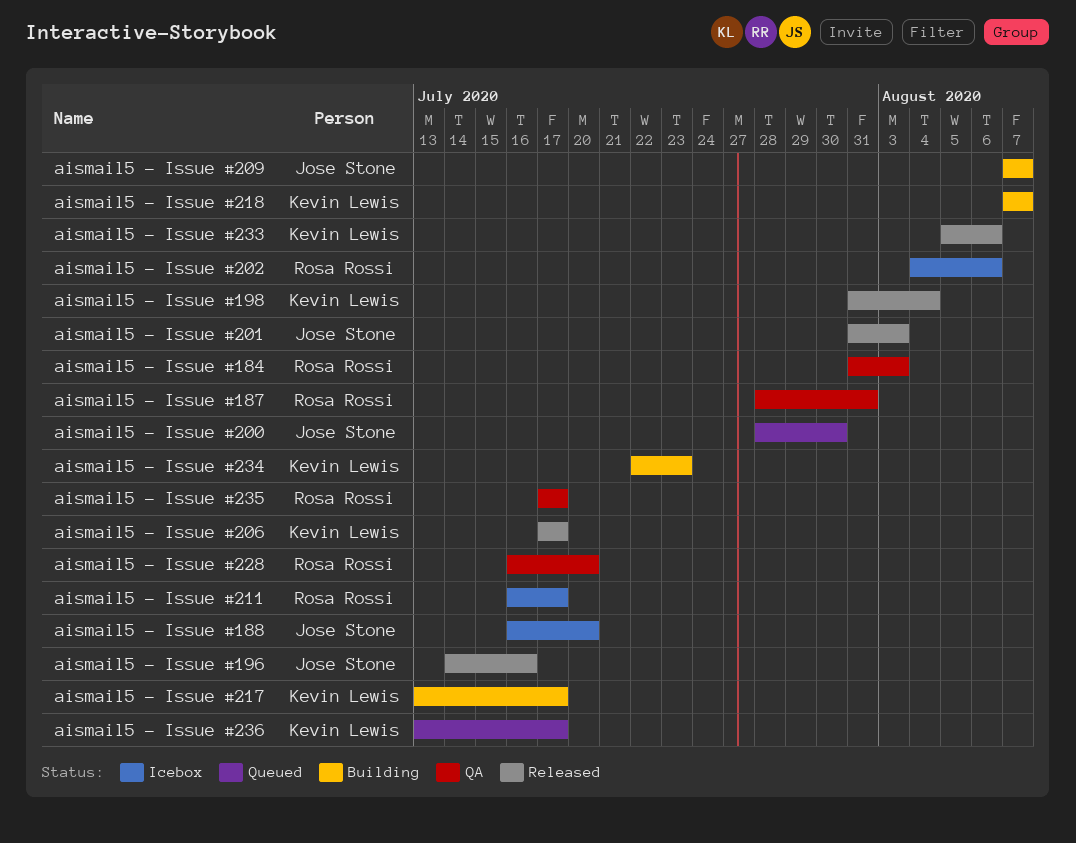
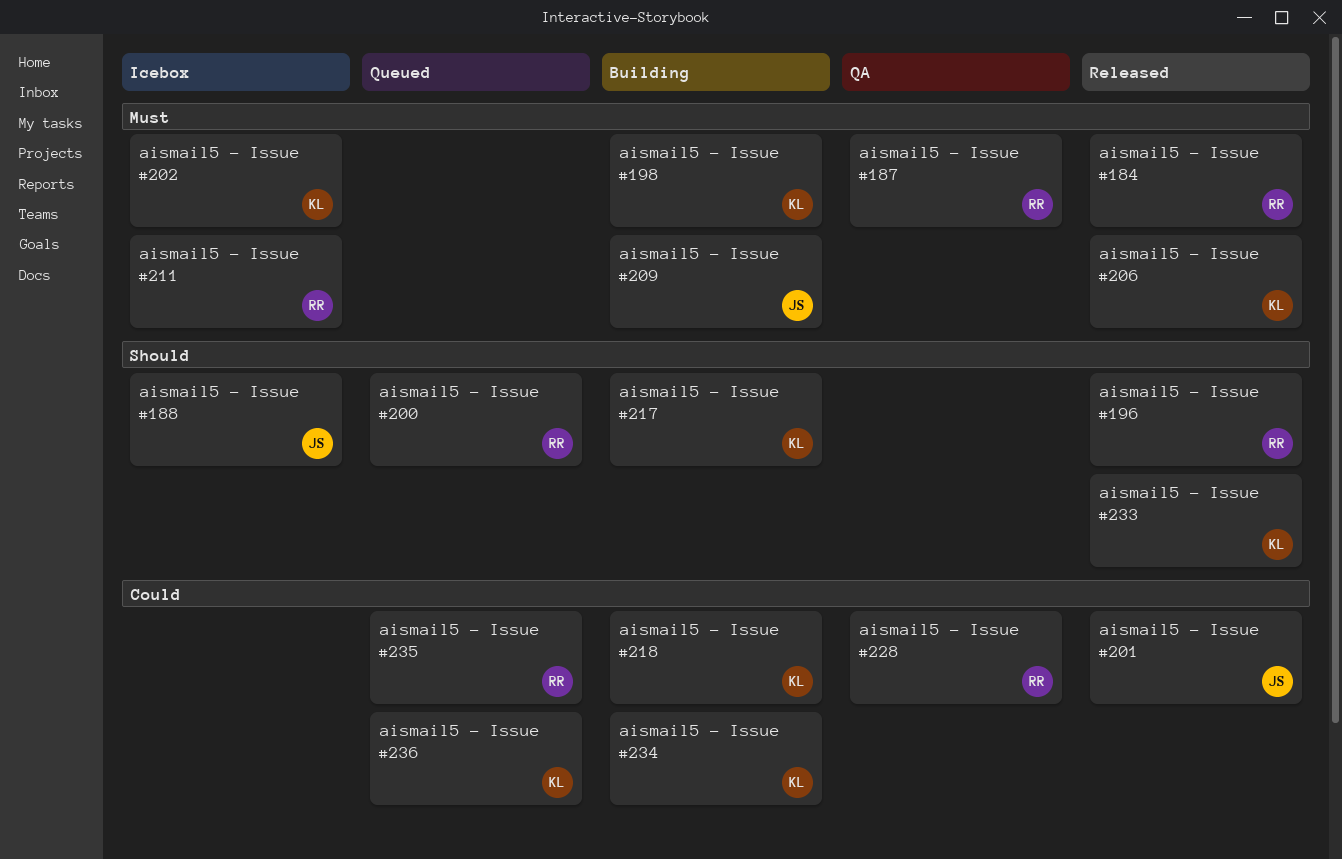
aismail5 - Issue #184, status: QA -> Released
aismail5 - Issue #196, owner: Jose Stone -> Rosa Rossi
aismail5 - Issue #198, status: Released -> Building
aismail5 - Issue #200, owner: Jose Stone -> Rosa Rossi
aismail5 - Issue #202, owner: Rosa Rossi -> Kevin Lewis
aismail5 - Issue #235, status: QA -> Queued

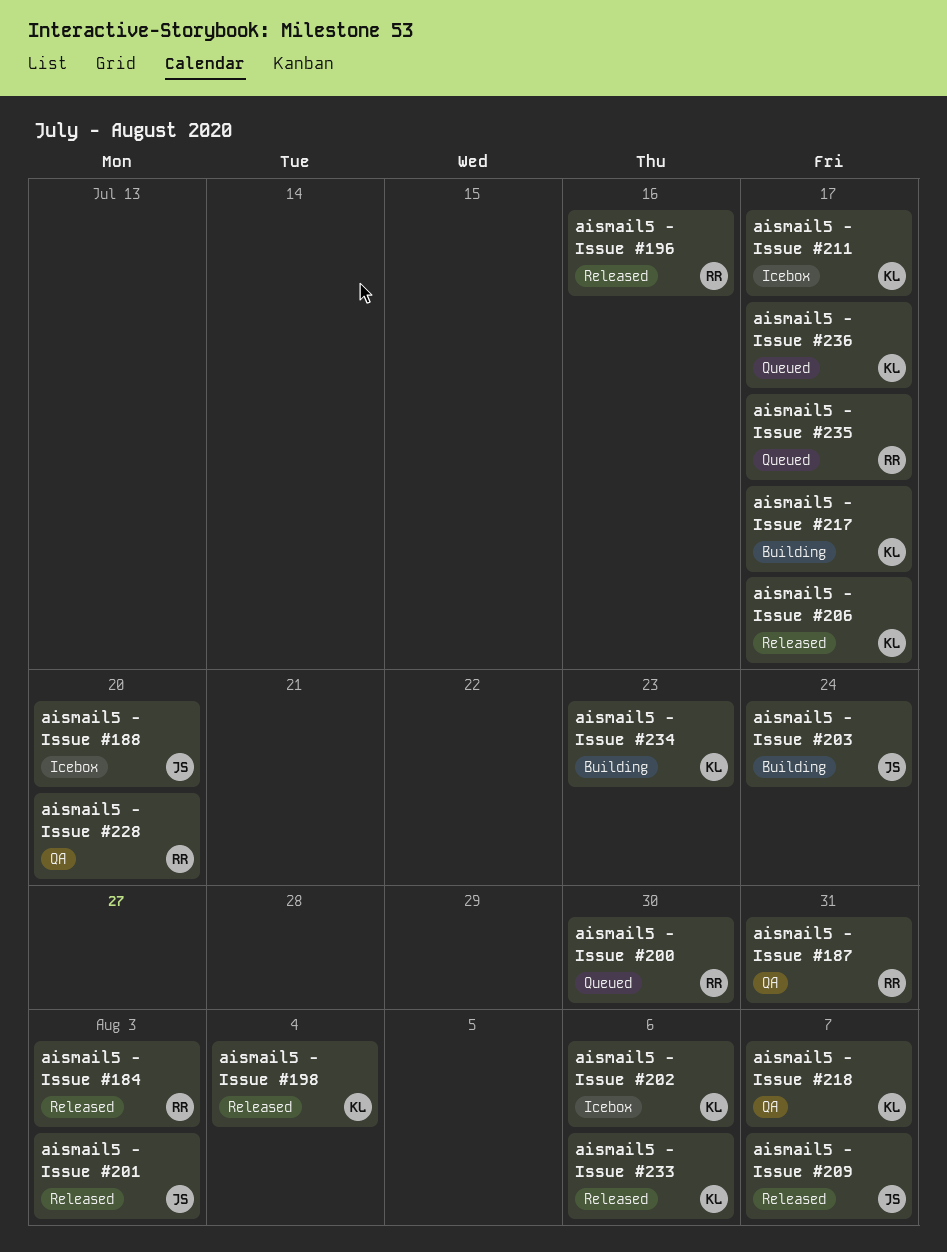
aismail5 - Issue #198, status: Building -> Released
aismail5 - Issue #203: none -> present
aismail5 - Issue #209, status: Building -> Released
aismail5 - Issue #211, owner: RR -> KL
aismail5 - Issue #218, status: Building -> QA

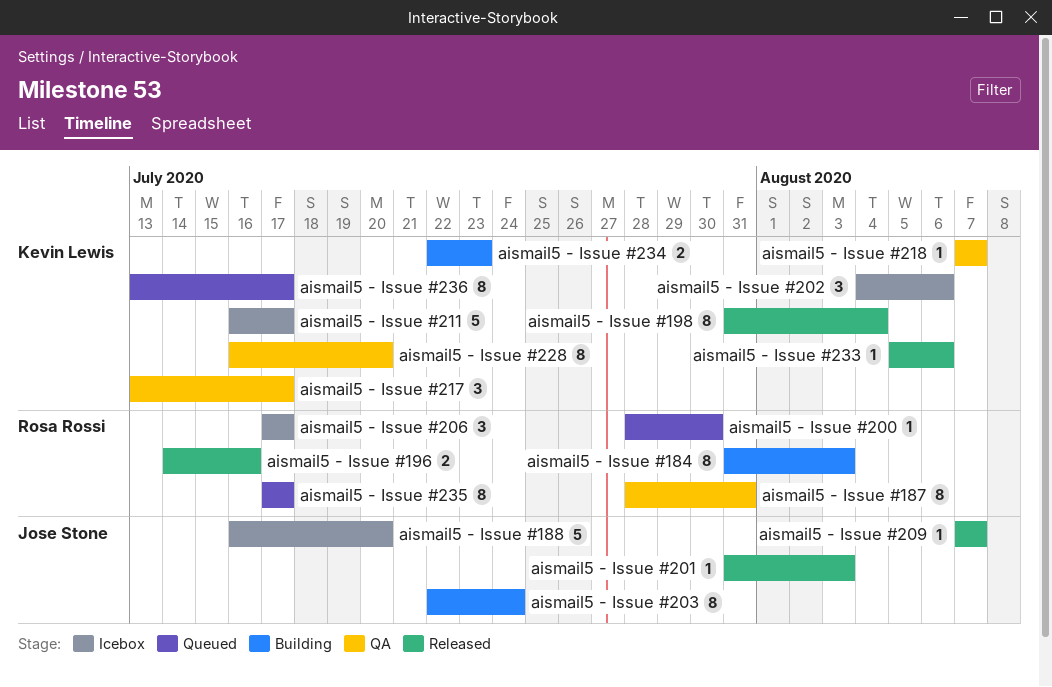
aismail5 - Issue #184, status: Released -> Building
aismail5 - Issue #206, status: Released -> Icebox
aismail5 - Issue #206, owner: Kevin Lewis -> Rosa Rossi
aismail5 - Issue #217, status: Building -> QA
aismail5 - Issue #228, owner: Rosa Rossi -> Kevin Lewis

